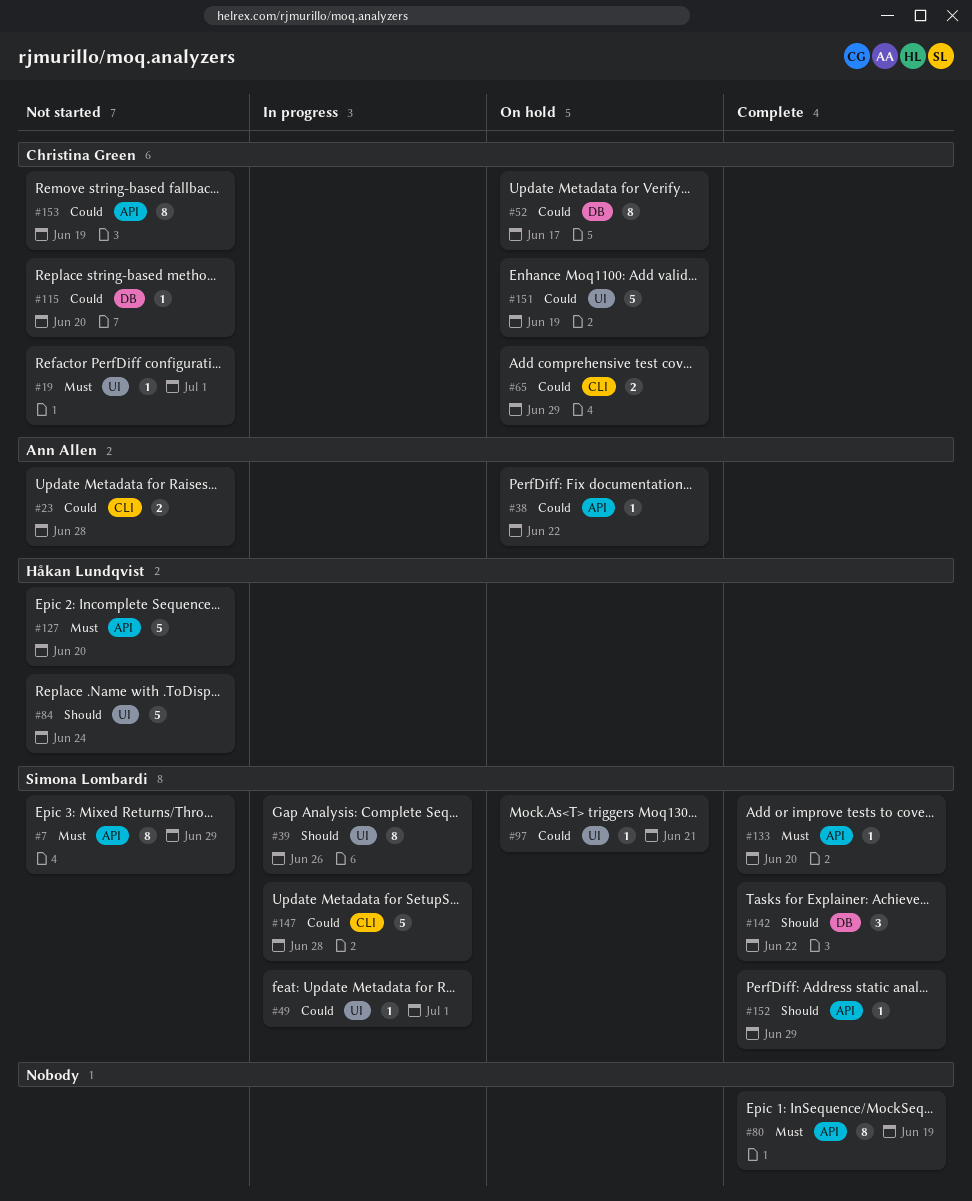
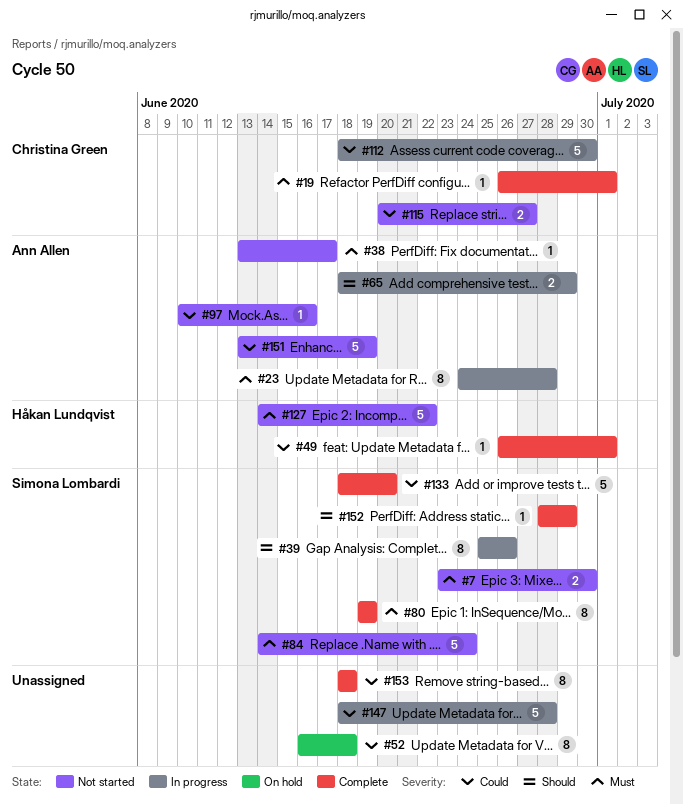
#7, estimate: 8 -> 2
#7, due: Jun 29 -> Jun 30
#19, status: Not started -> Complete
#23, status: Not started -> In progress
#23, priority: Could -> Must
#23, estimate: 2 -> 8
#38, status: On hold -> Not started
#38, priority: Could -> Must
#38, due: Jun 22 -> Jun 17
#49, status: In progress -> Complete
#49, owner: Simona Lombardi -> Håkan Lundqvist
#52, owner: Christina Green -> none
#52, due: Jun 17 -> Jun 18
#65, status: On hold -> In progress
#65, owner: Christina Green -> Ann Allen
#65, priority: Could -> Should
#80, owner: none -> Simona Lombardi
#84, owner: Håkan Lundqvist -> Simona Lombardi
#84, priority: Should -> Must
#97, status: On hold -> Not started
#97, owner: Simona Lombardi -> Ann Allen
#97, due: Jun 21 -> Jun 16
#112: none -> present
#115, estimate: 1 -> 2
#115, due: Jun 20 -> Jun 27
#127, due: Jun 20 -> Jun 22
#133, priority: Must -> Could
#133, estimate: 1 -> 5
#142: present -> none
#147, owner: Simona Lombardi -> none
#151, status: On hold -> Not started
#151, owner: Christina Green -> Ann Allen
#153, status: Not started -> Complete
#153, owner: Christina Green -> none
#153, due: Jun 19 -> Jun 18

